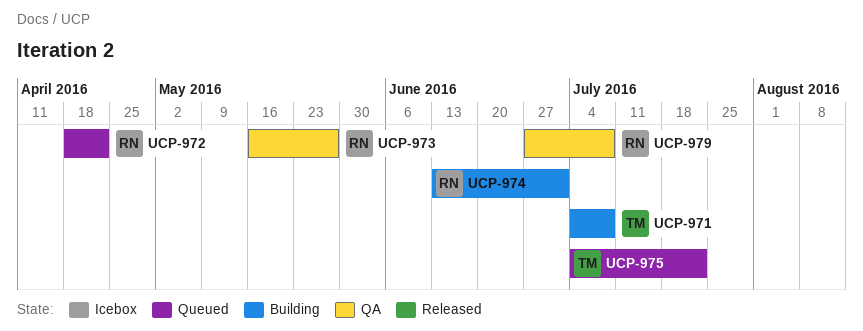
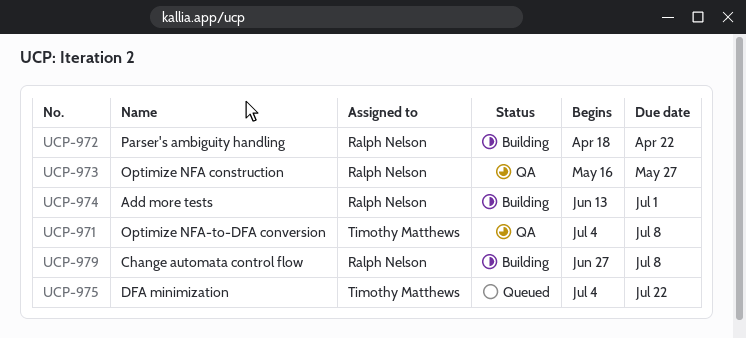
UCP-971, status: Building -> QA
UCP-972, status: Queued -> Building
UCP-979, status: QA -> Building

